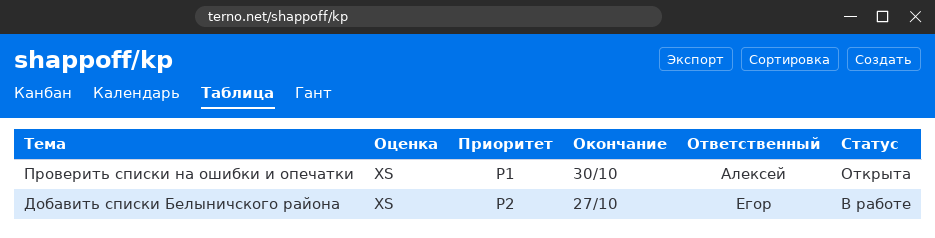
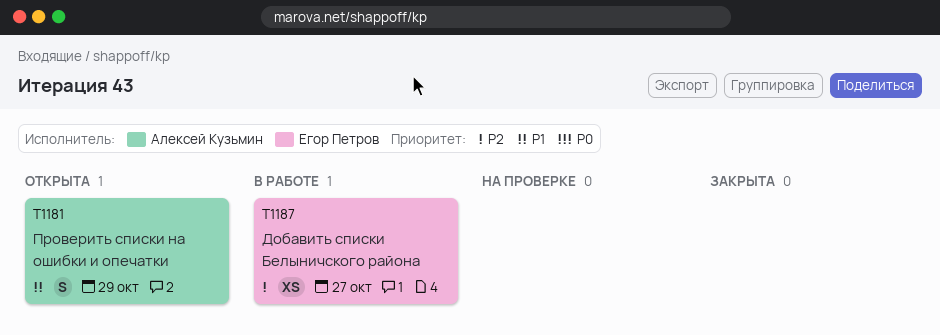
Проверить списки на ошибки и опечатки, estimate: XS -> S
Проверить списки на ошибки и опечатки, due: Oct 30 -> Oct 29

